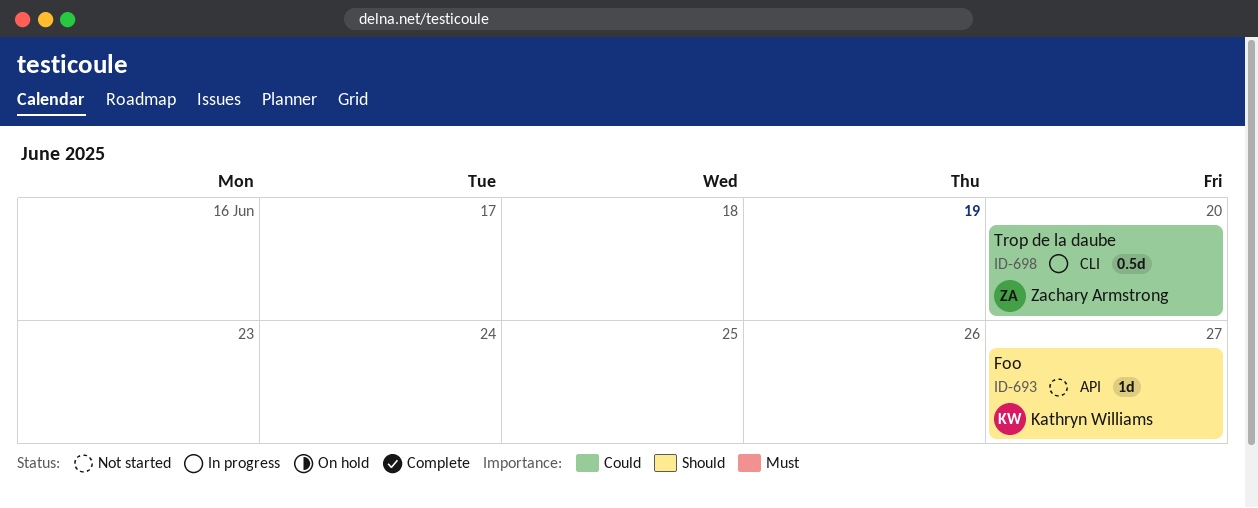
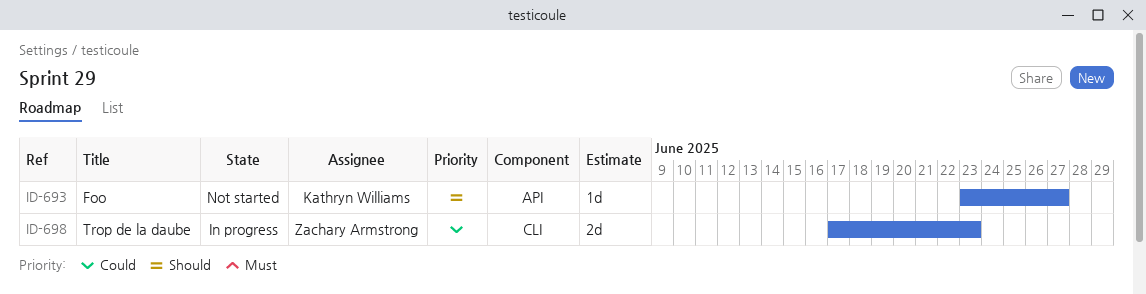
ID-698, estimate: 0.5d -> 2d
ID-698, due: Jun 20 -> Jun 23

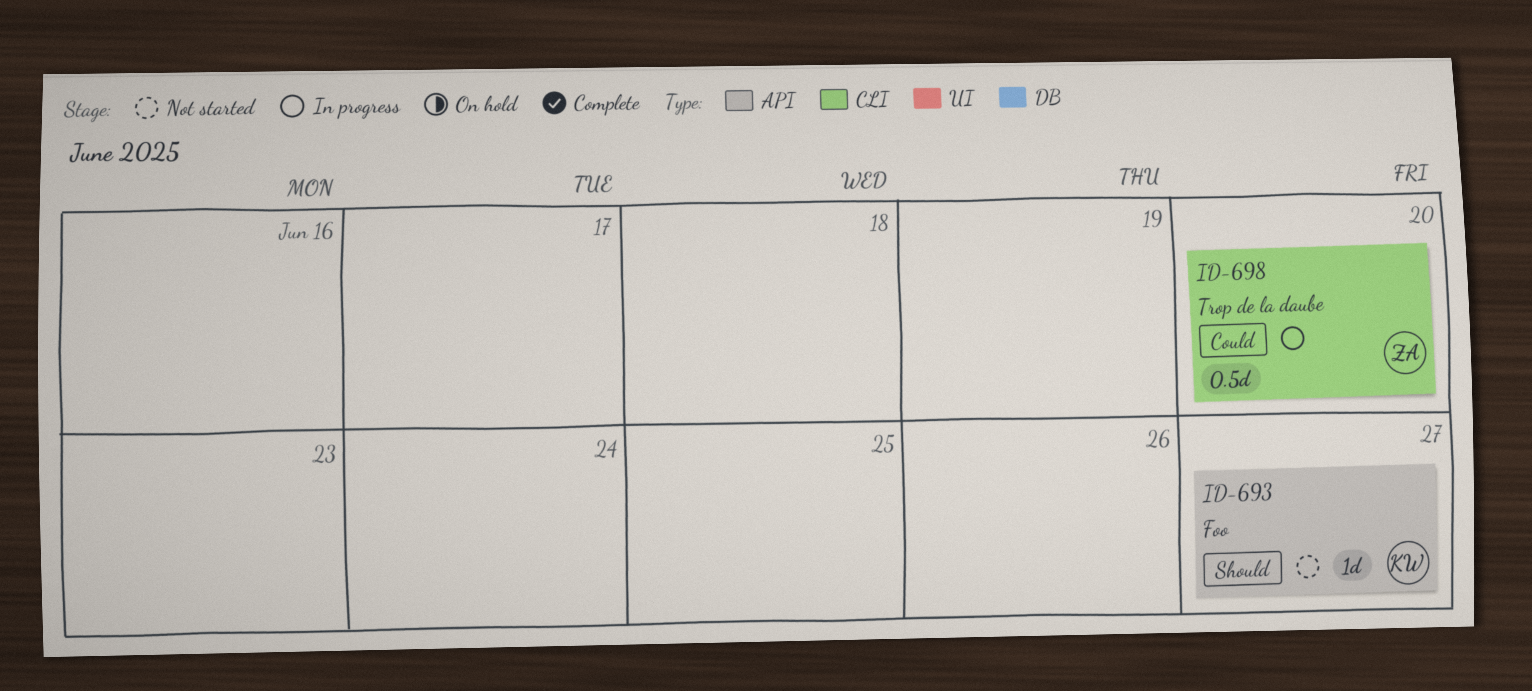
ID-698, estimate: 2d -> 0.5d
ID-698, due: Jun 23 -> Jun 20

